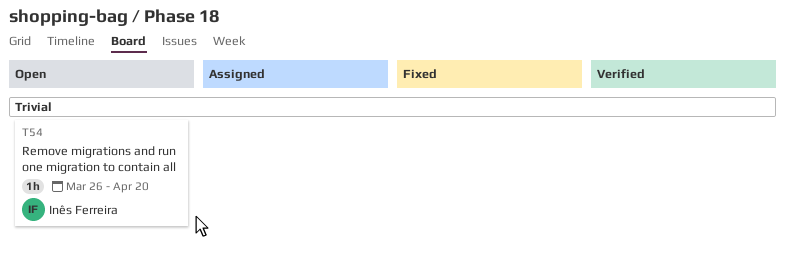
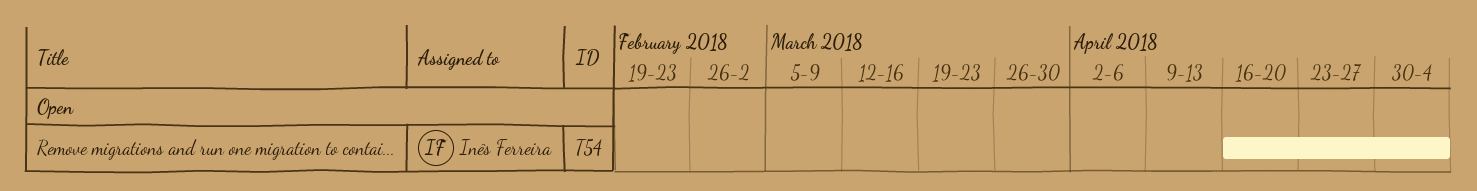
T54, start: Mar 26 -> Apr 16
T54, due: Apr 20 -> May 4

